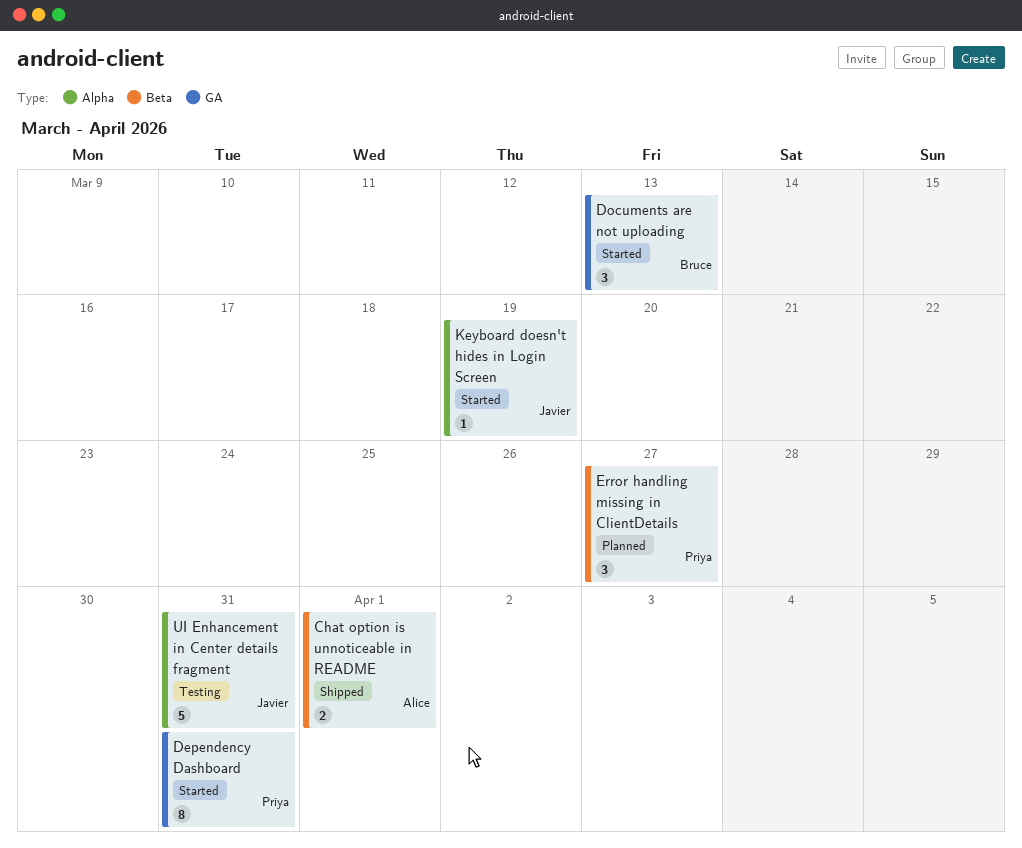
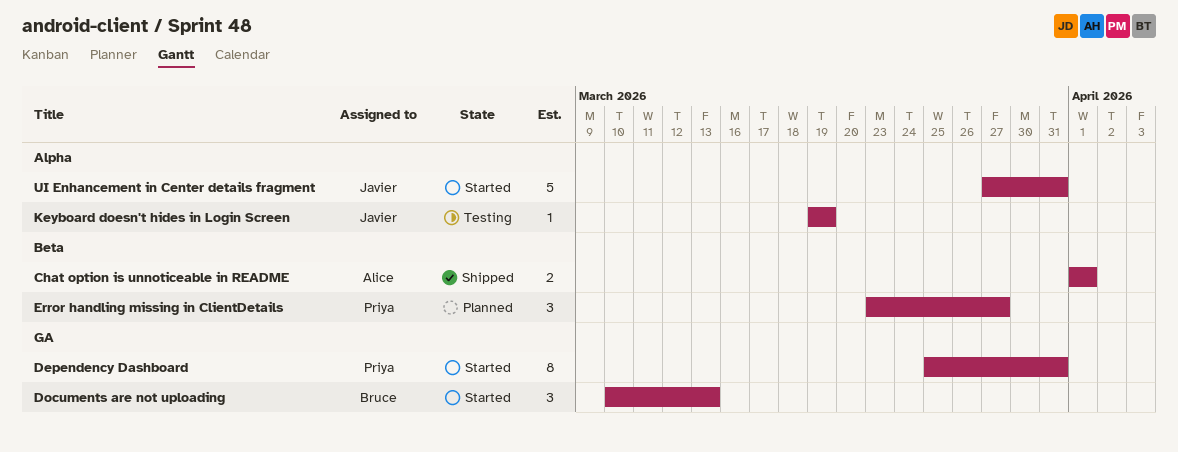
Keyboard doesn't hides in Login Screen, status: Started -> Testing
UI Enhancement in Center details fragment, status: Testing -> Started

